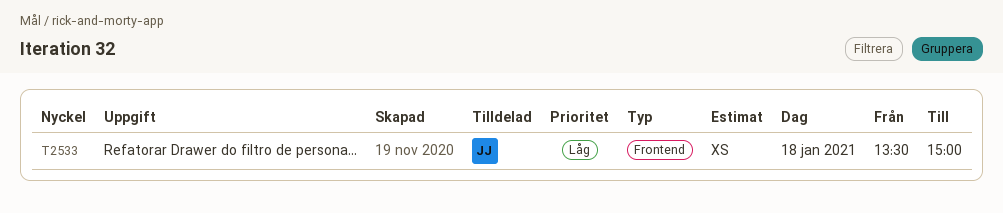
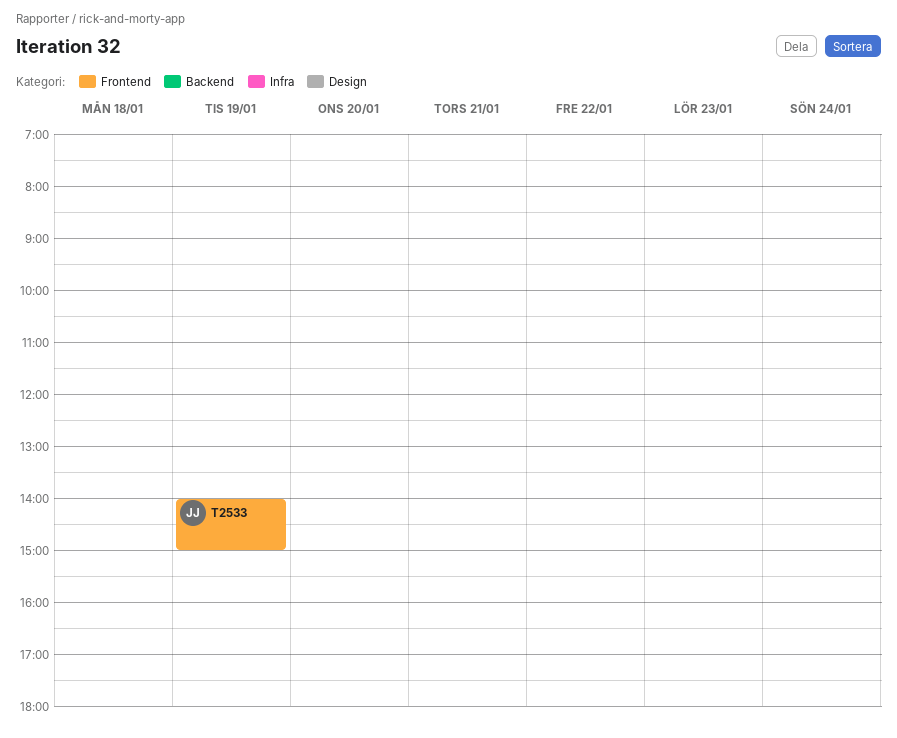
T2533, day: Jan 18 -> Jan 19
T2533, begins: 13:30 -> 14:00

